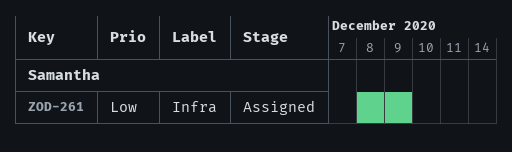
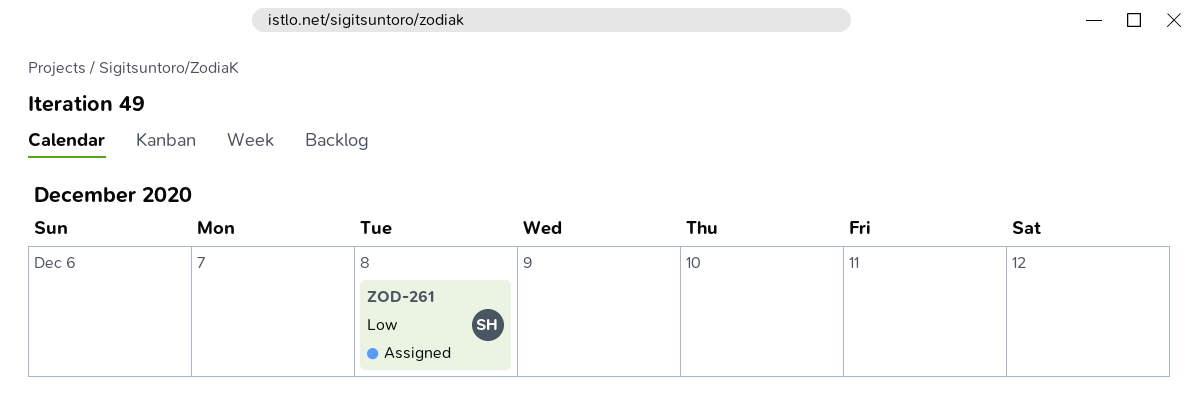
ZOD-261, due: Dec 9 -> Dec 8

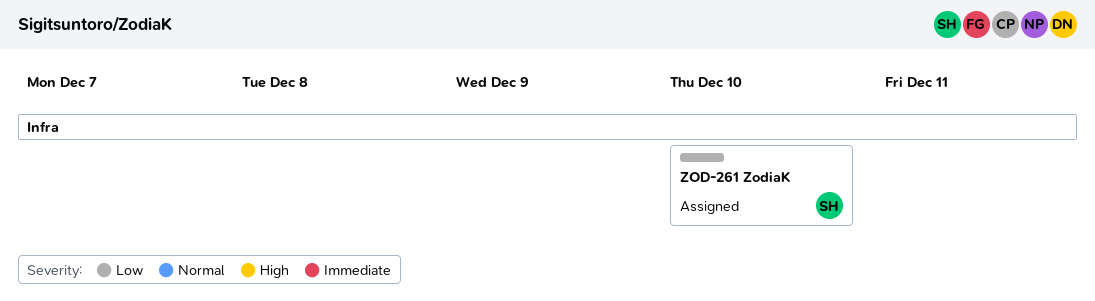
ZOD-261, due: Dec 8 -> Dec 10

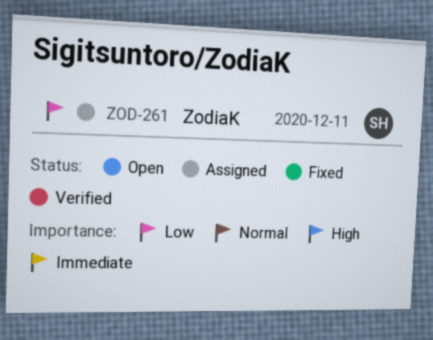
ZOD-261, due: Dec 10 -> Dec 11

